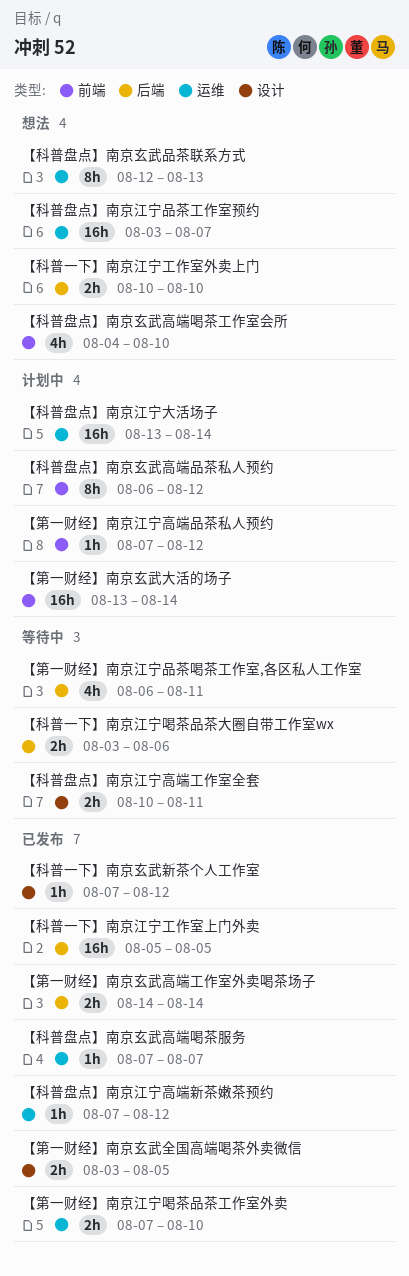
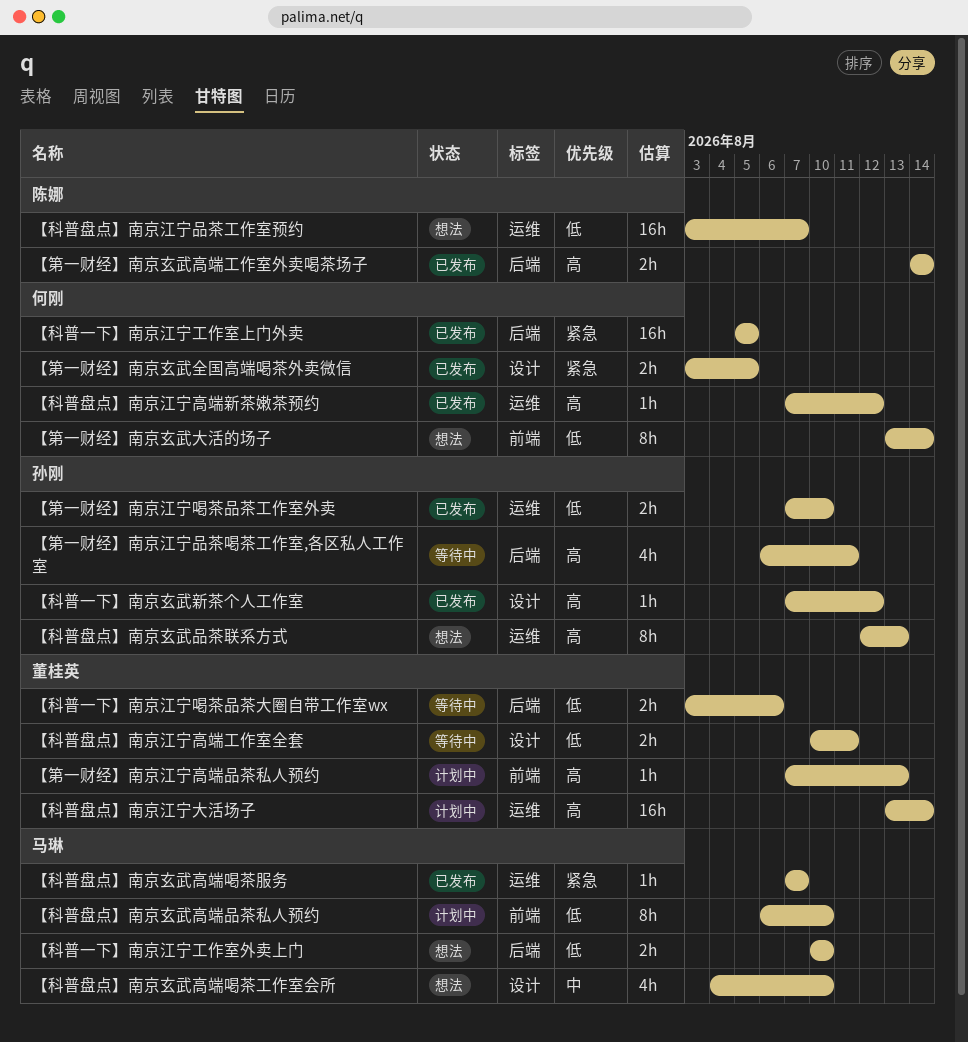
【科普盘点】南京玄武高端品茶私人预约, due: Aug 12 -> Aug 10
【科普盘点】南京玄武高端喝茶工作室会所, label: 前端 -> 设计
【第一财经】南京江宁高端品茶私人预约, due: Aug 12 -> Aug 13
【第一财经】南京玄武大活的场子, status: 计划中 -> 想法
【第一财经】南京玄武大活的场子, estimate: 16h -> 8h

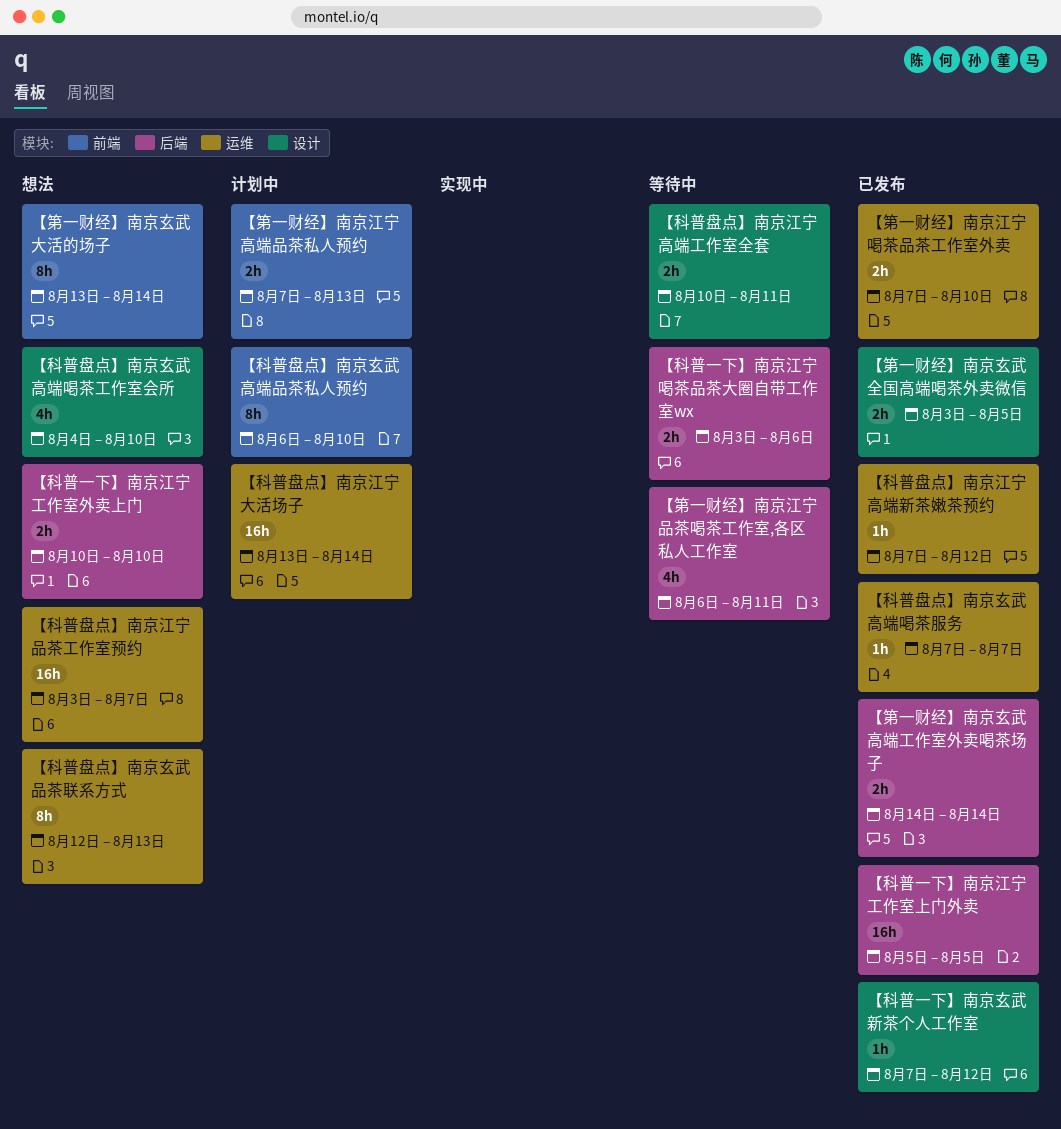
【第一财经】南京江宁高端品茶私人预约, estimate: 1h -> 2h

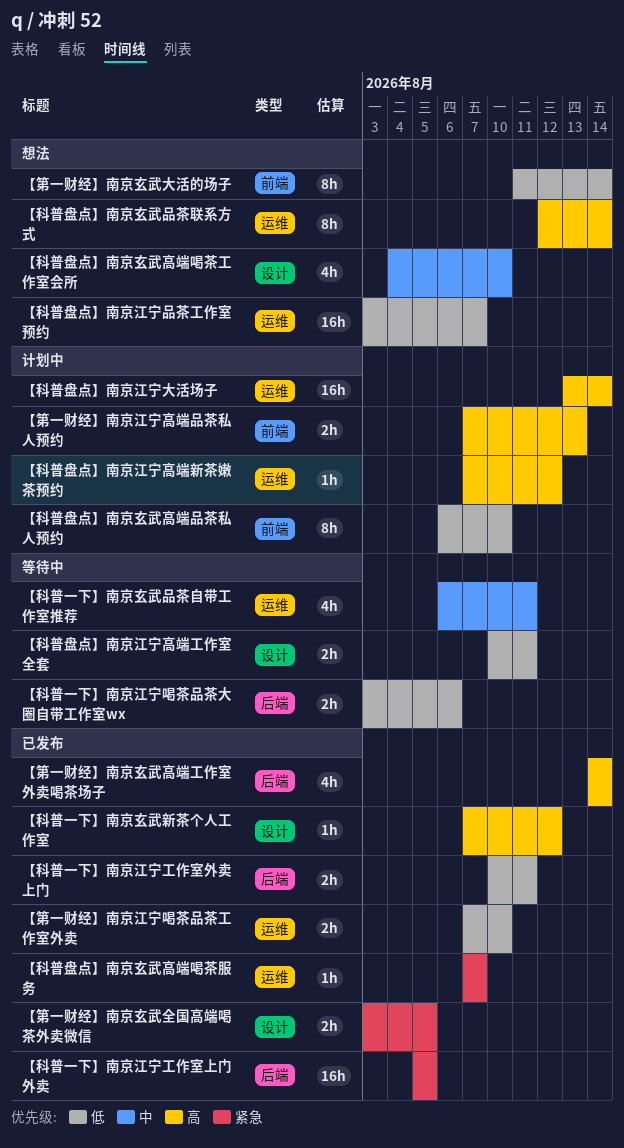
【科普一下】南京江宁工作室外卖上门, status: 想法 -> 已发布
【科普一下】南京江宁工作室外卖上门, due: Aug 10 -> Aug 11
【科普一下】南京玄武品茶自带工作室推荐: none -> present
【科普盘点】南京江宁高端新茶嫩茶预约, status: 已发布 -> 计划中
【科普盘点】南京玄武品茶联系方式, due: Aug 13 -> Aug 14
【第一财经】南京江宁品茶喝茶工作室,各区私人工作室: present -> none
【第一财经】南京玄武大活的场子, start: Aug 13 -> Aug 11
【第一财经】南京玄武高端工作室外卖喝茶场子, estimate: 2h -> 4h

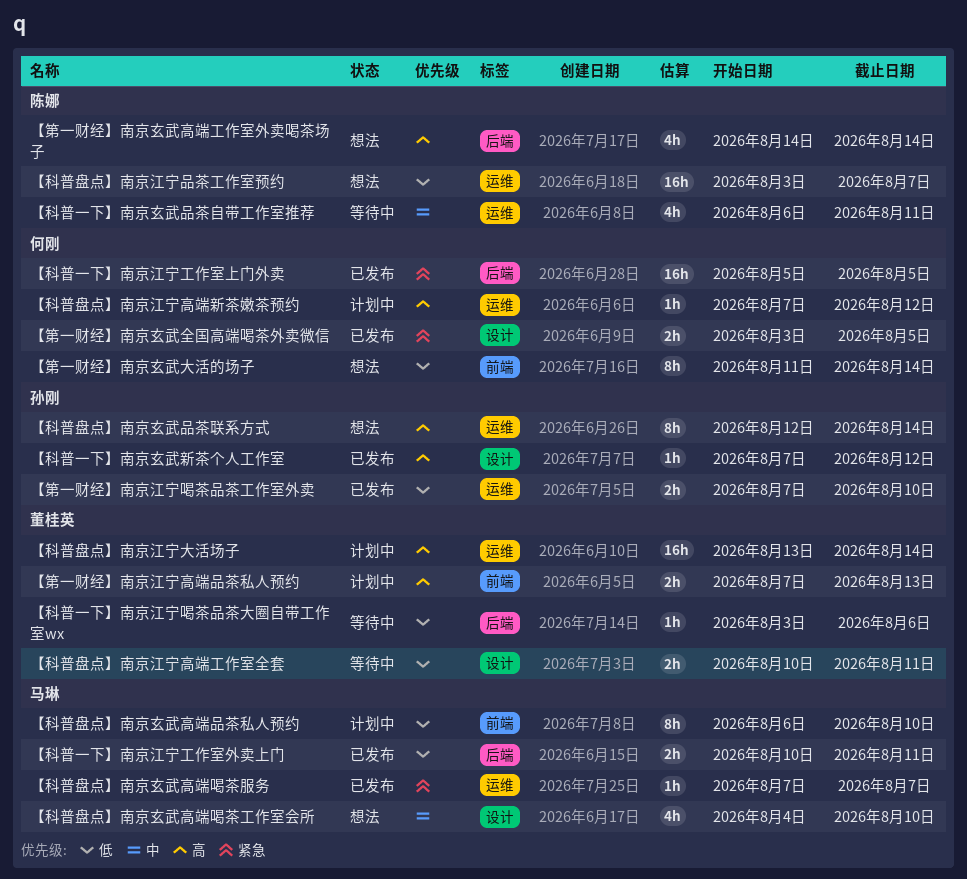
【科普一下】南京江宁喝茶品茶大圈自带工作室wx, estimate: 2h -> 1h
【第一财经】南京玄武高端工作室外卖喝茶场子, status: 已发布 -> 想法

